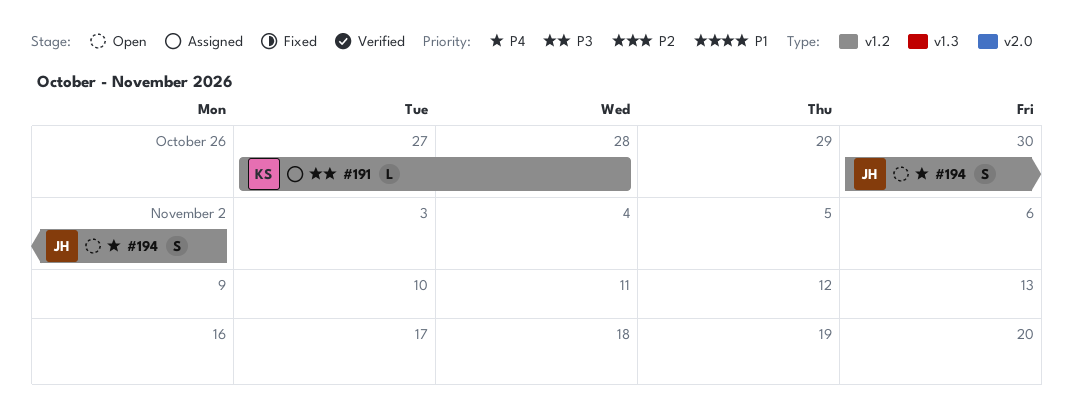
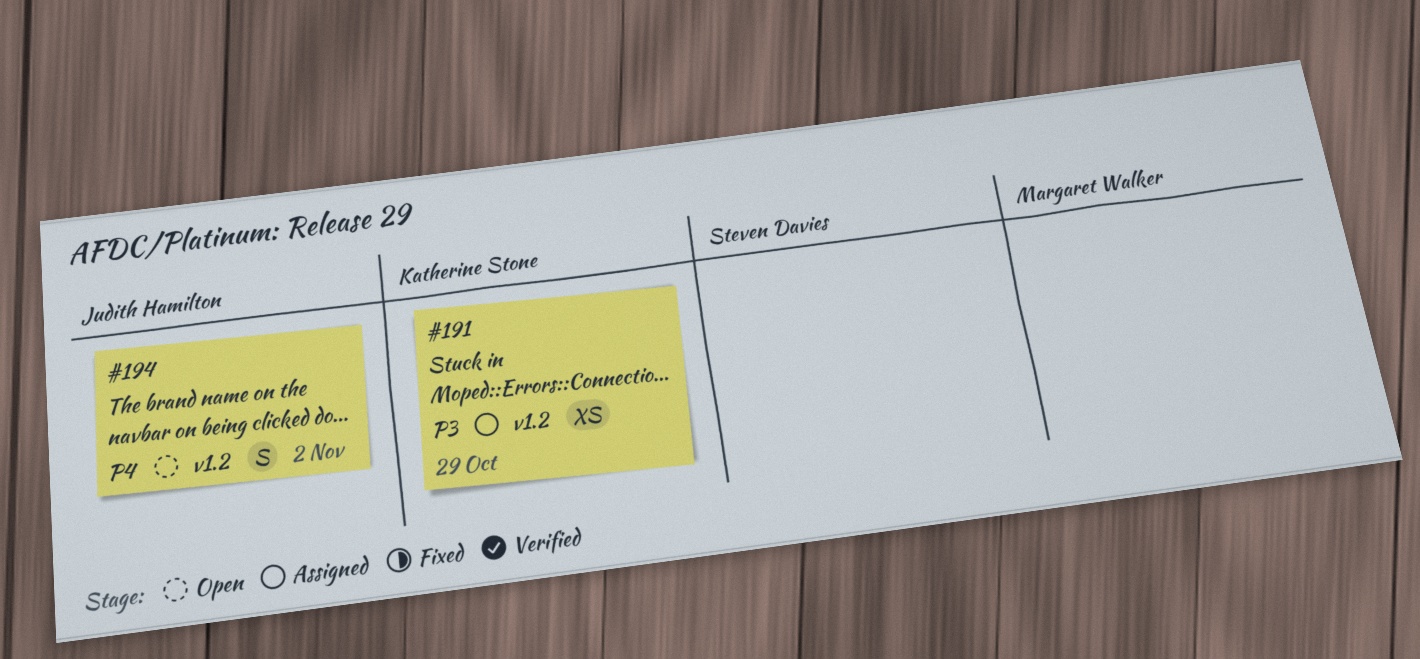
#191, estimate: L -> XS
#191, due: Oct 28 -> Oct 29

